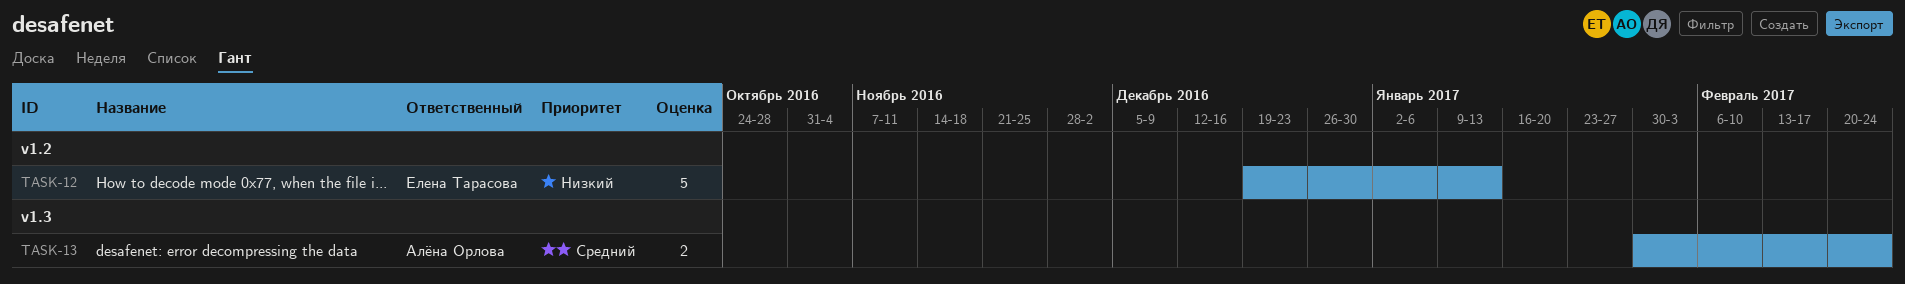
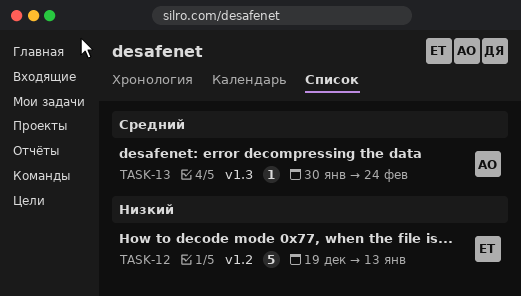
TASK-13, estimate: 2 -> 1

